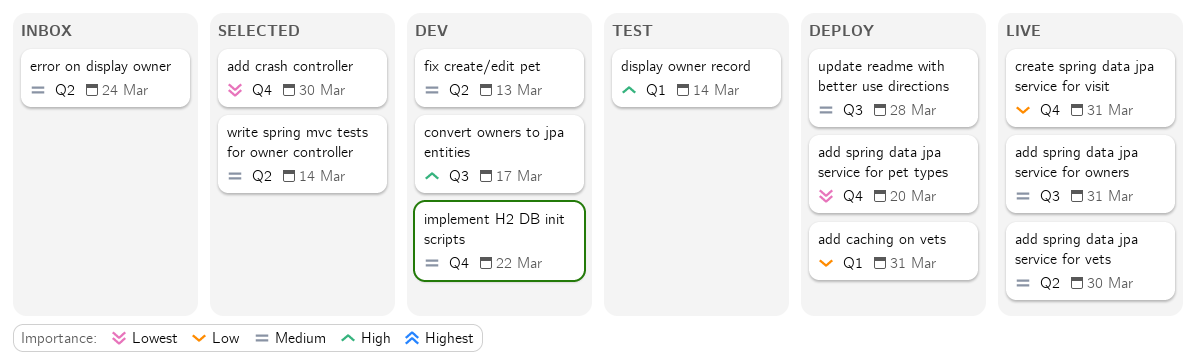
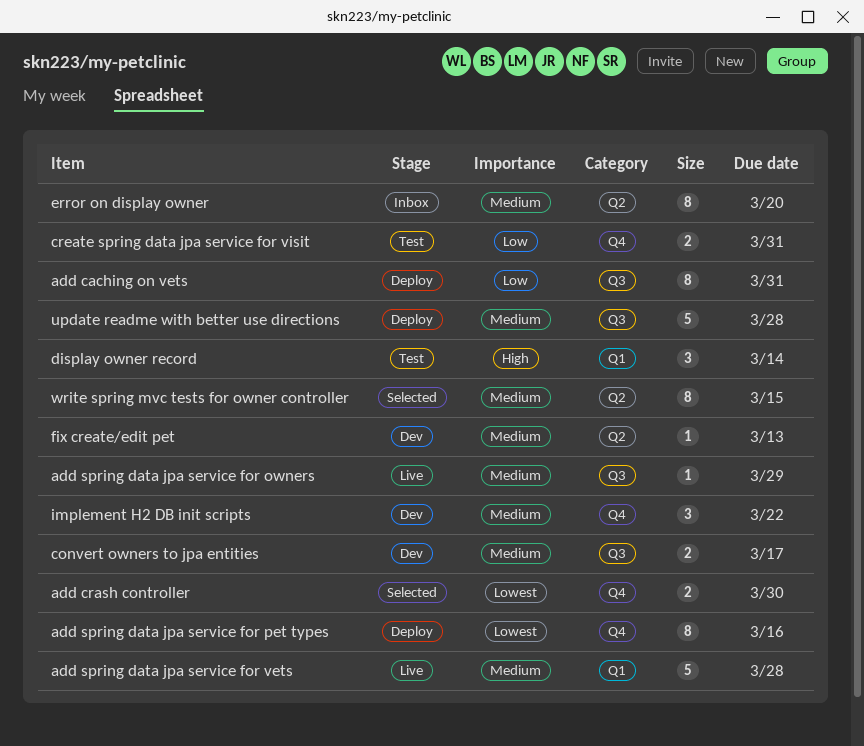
add caching on vets, label: Q1 -> Q3
add spring data jpa service for owners, due: Mar 31 -> Mar 29
add spring data jpa service for pet types, due: Mar 20 -> Mar 16
add spring data jpa service for vets, label: Q2 -> Q1
add spring data jpa service for vets, due: Mar 30 -> Mar 28
convert owners to jpa entities, priority: High -> Medium
create spring data jpa service for visit, status: Live -> Test
error on display owner, due: Mar 24 -> Mar 20
write spring mvc tests for owner controller, due: Mar 14 -> Mar 15

